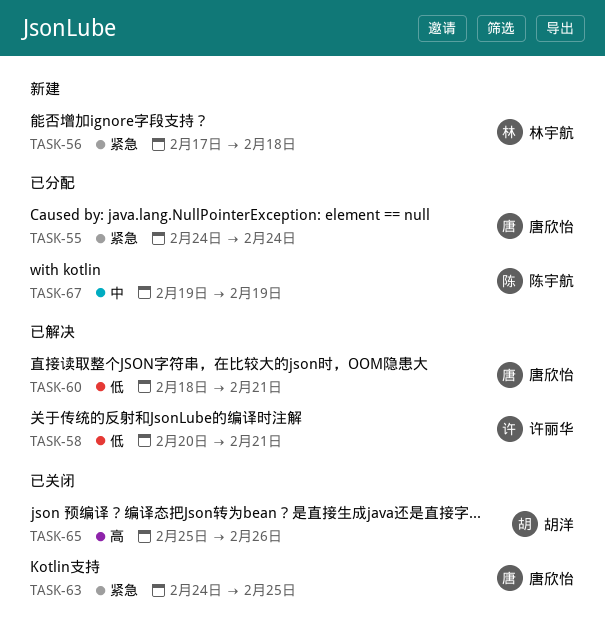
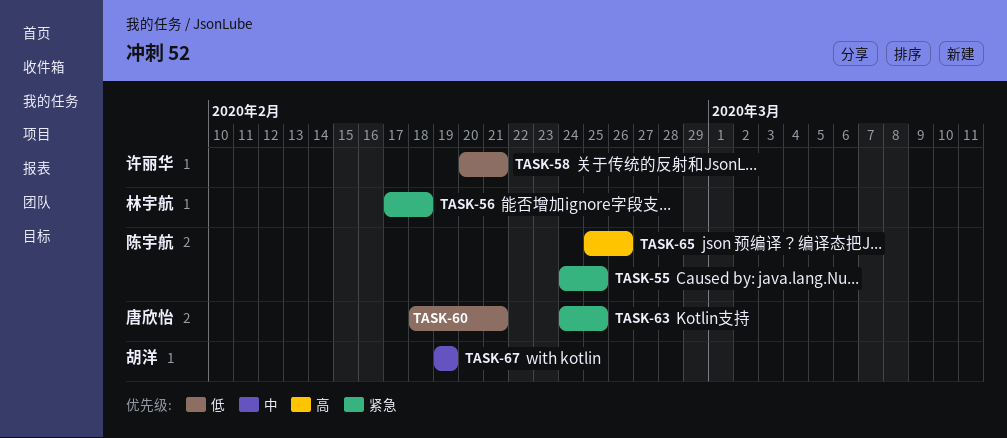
TASK-55, owner: 唐欣怡 -> 陈宇航
TASK-55, due: Feb 24 -> Feb 25
TASK-65, owner: 胡洋 -> 陈宇航
TASK-67, owner: 陈宇航 -> 胡洋

